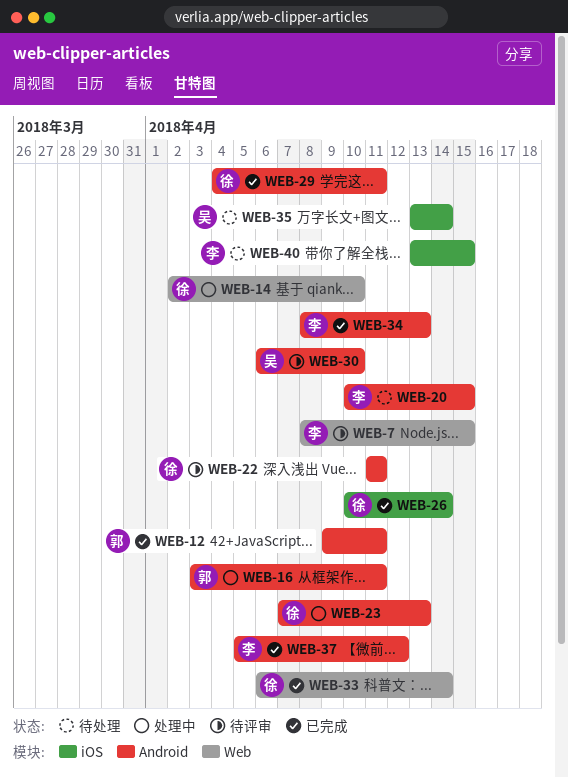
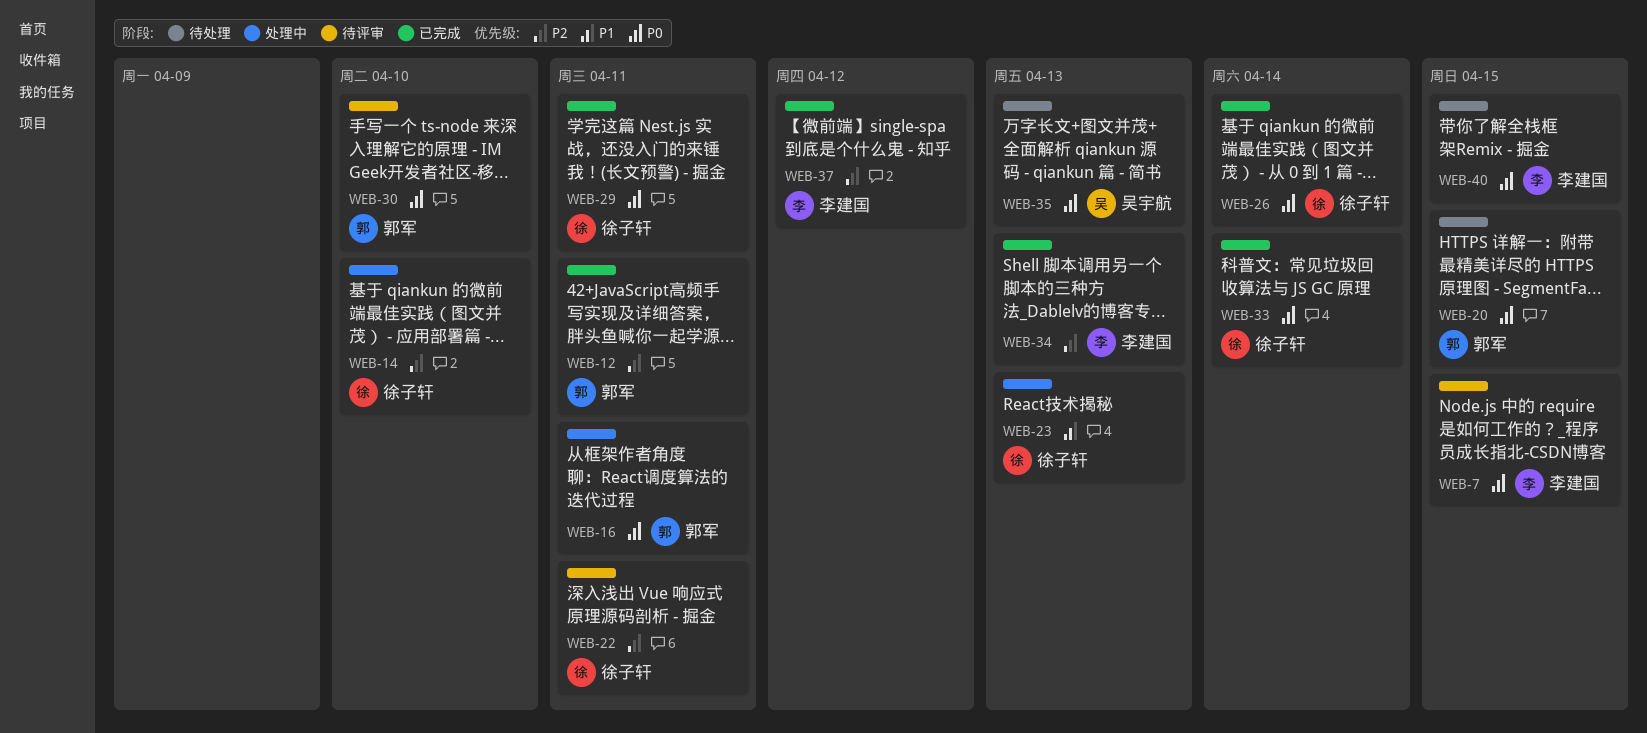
WEB-20, owner: 李建国 -> 郭军
WEB-30, owner: 吴宇航 -> 郭军
WEB-35, due: Apr 14 -> Apr 13

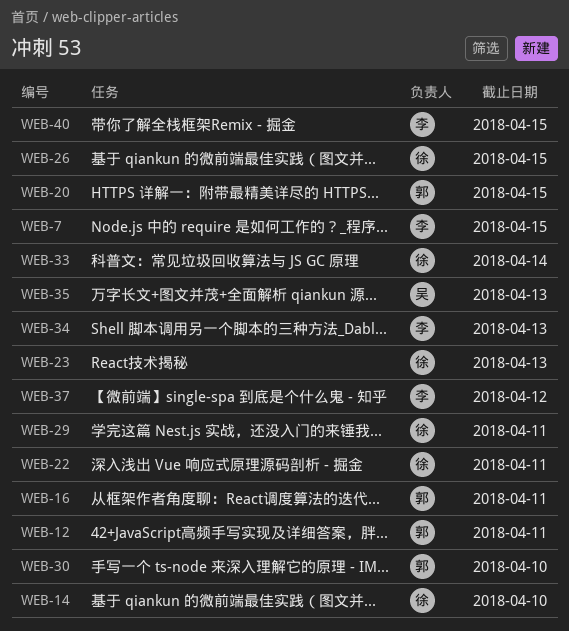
WEB-26, due: Apr 14 -> Apr 15

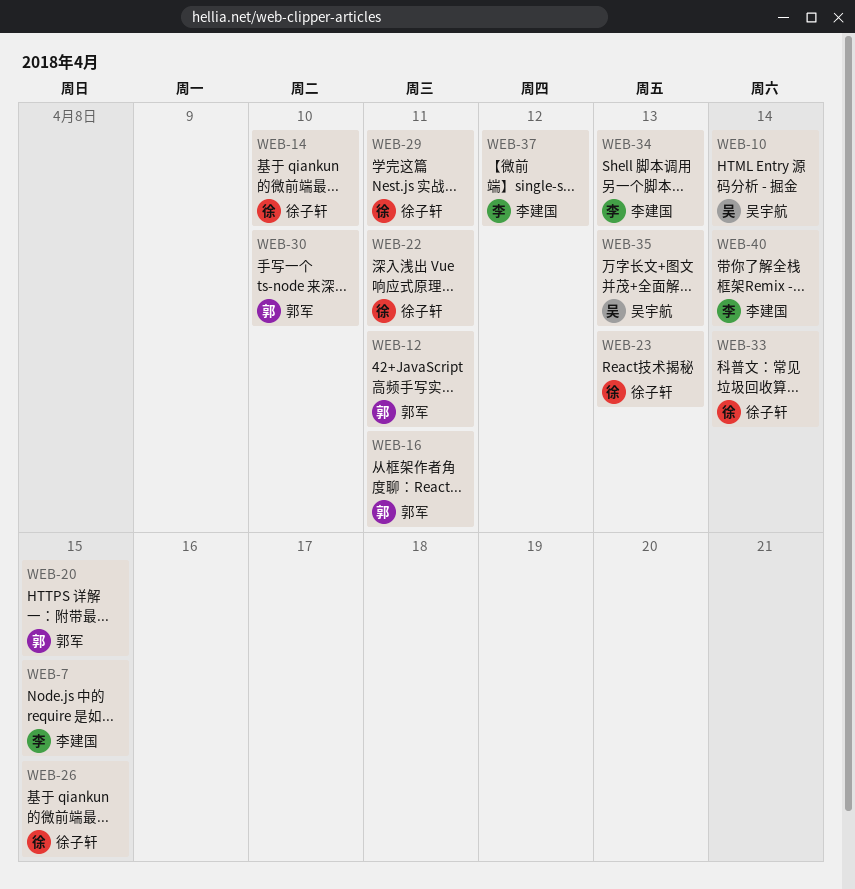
WEB-10: none -> present
WEB-40, due: Apr 15 -> Apr 14

